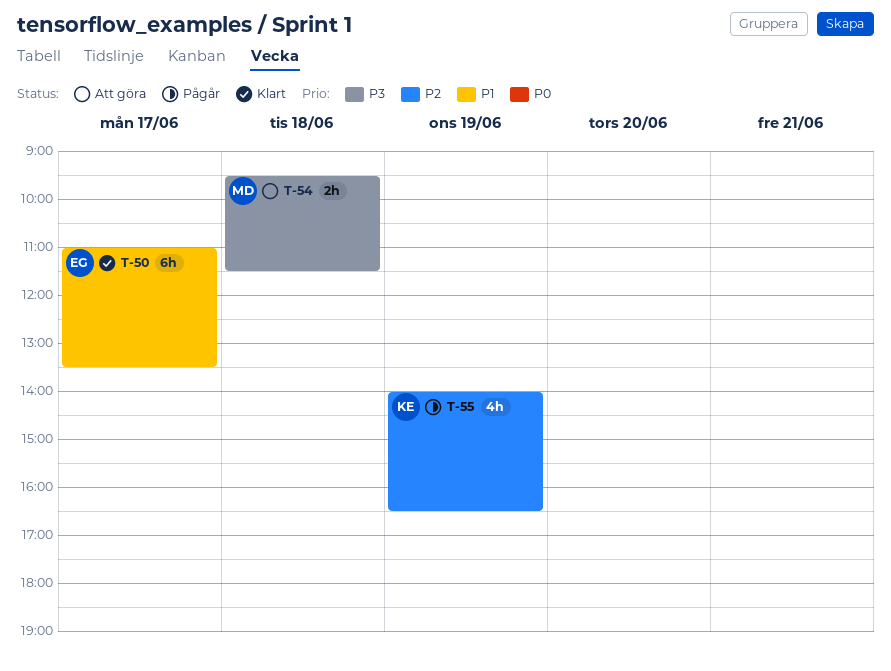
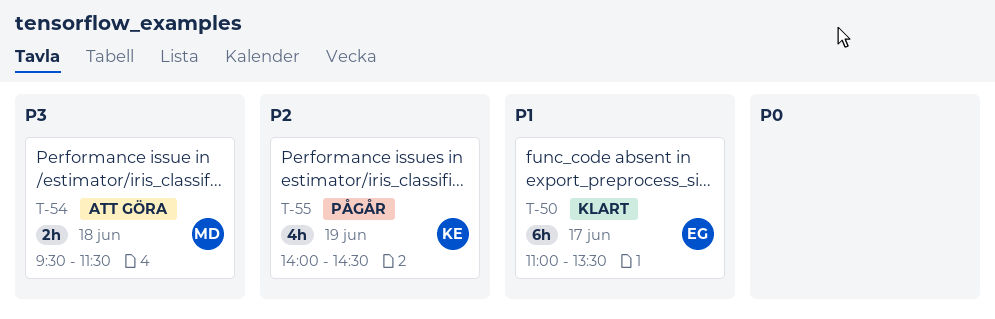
T-55, ends: 16:30 -> 14:30

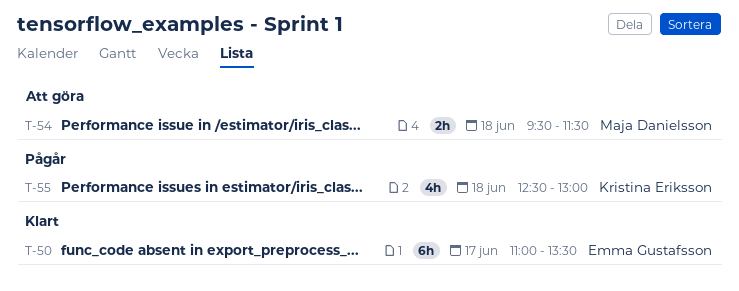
T-55, day: Jun 19 -> Jun 18
T-55, begins: 14:00 -> 12:30
T-55, ends: 14:30 -> 13:00

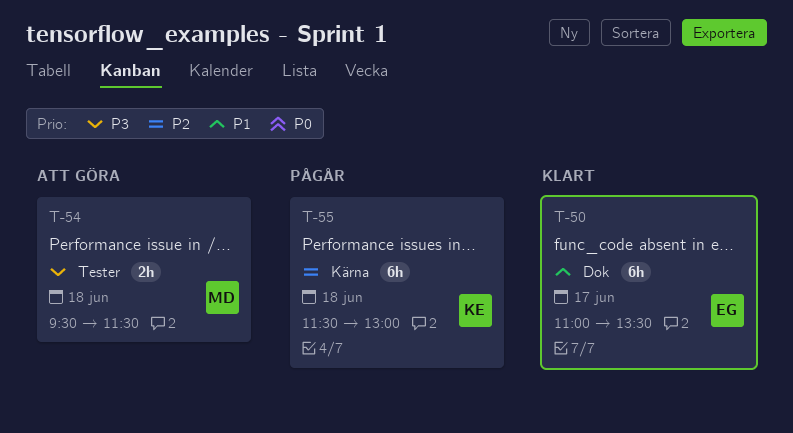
T-55, estimate: 4h -> 6h
T-55, begins: 12:30 -> 11:30

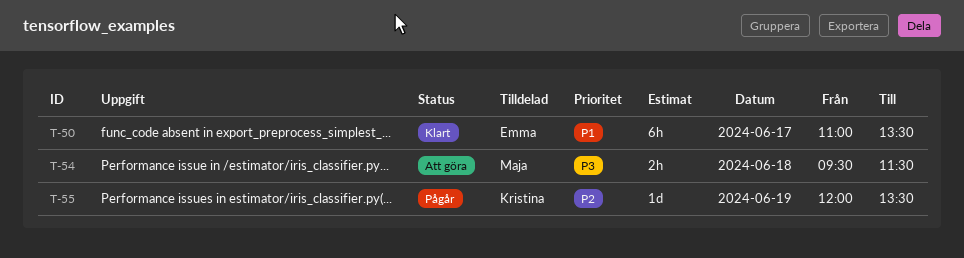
T-55, estimate: 6h -> 1d
T-55, day: Jun 18 -> Jun 19
T-55, begins: 11:30 -> 12:00
T-55, ends: 13:00 -> 13:30

